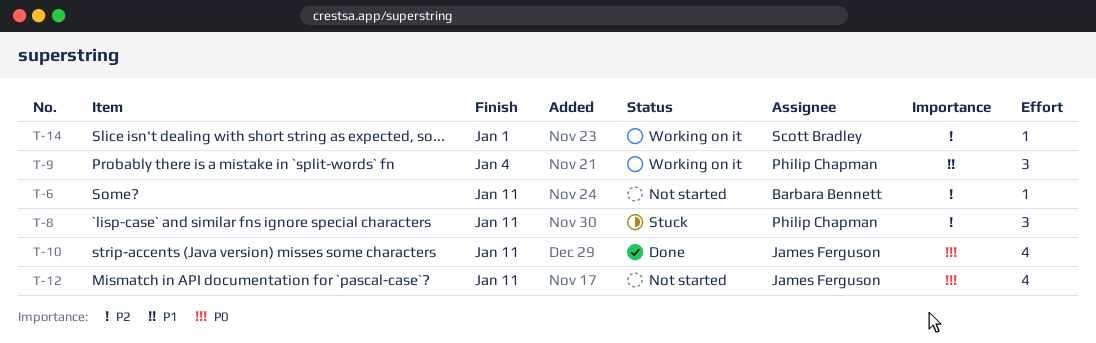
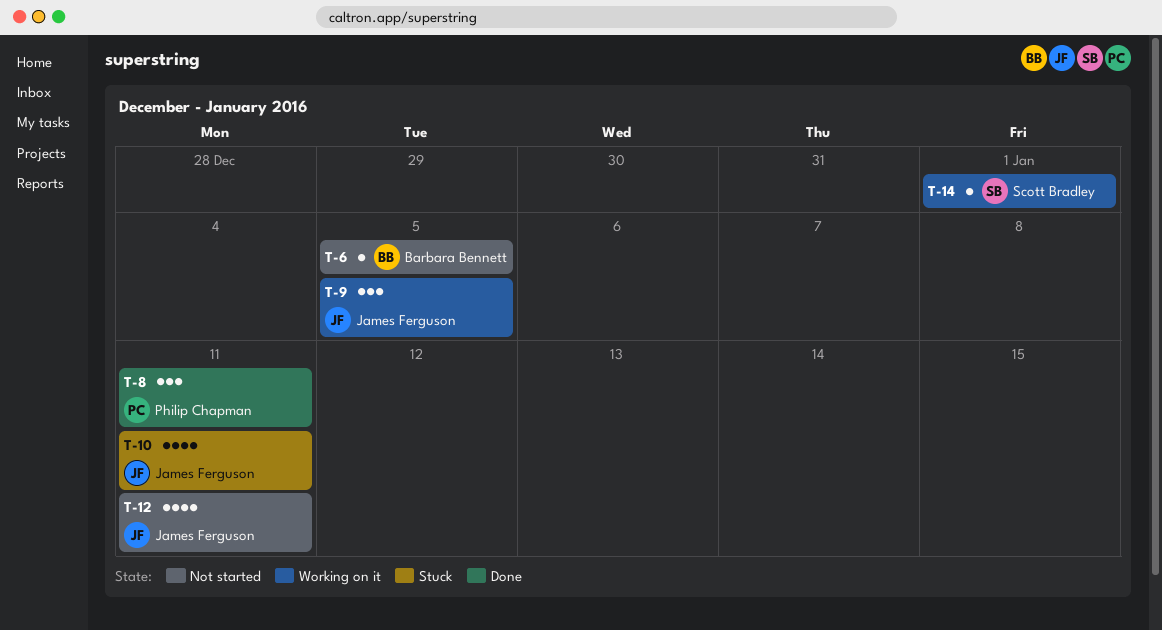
T-6, due: Jan 11 -> Jan 5
T-8, status: Stuck -> Done
T-9, owner: Philip Chapman -> James Ferguson
T-9, due: Jan 4 -> Jan 5
T-10, status: Done -> Stuck

